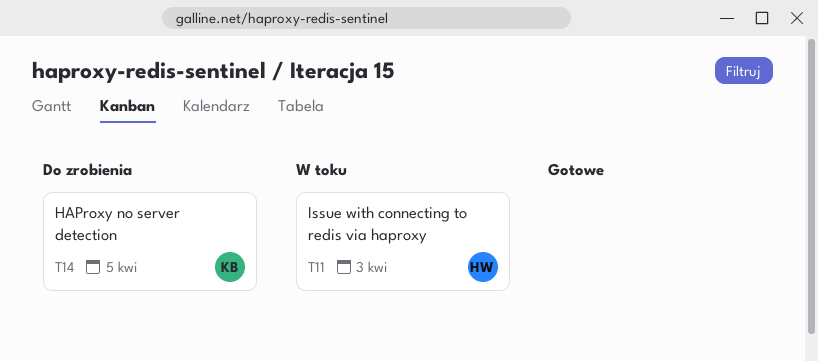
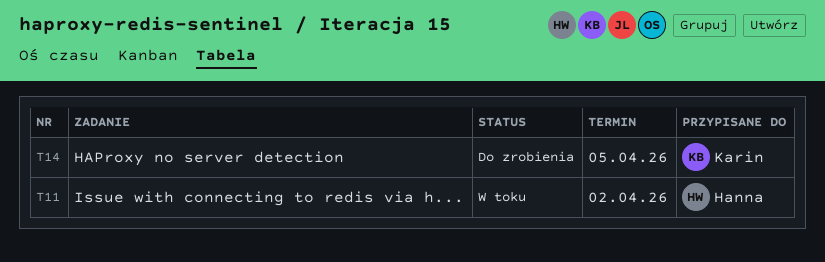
T11, due: Apr 3 -> Apr 2

